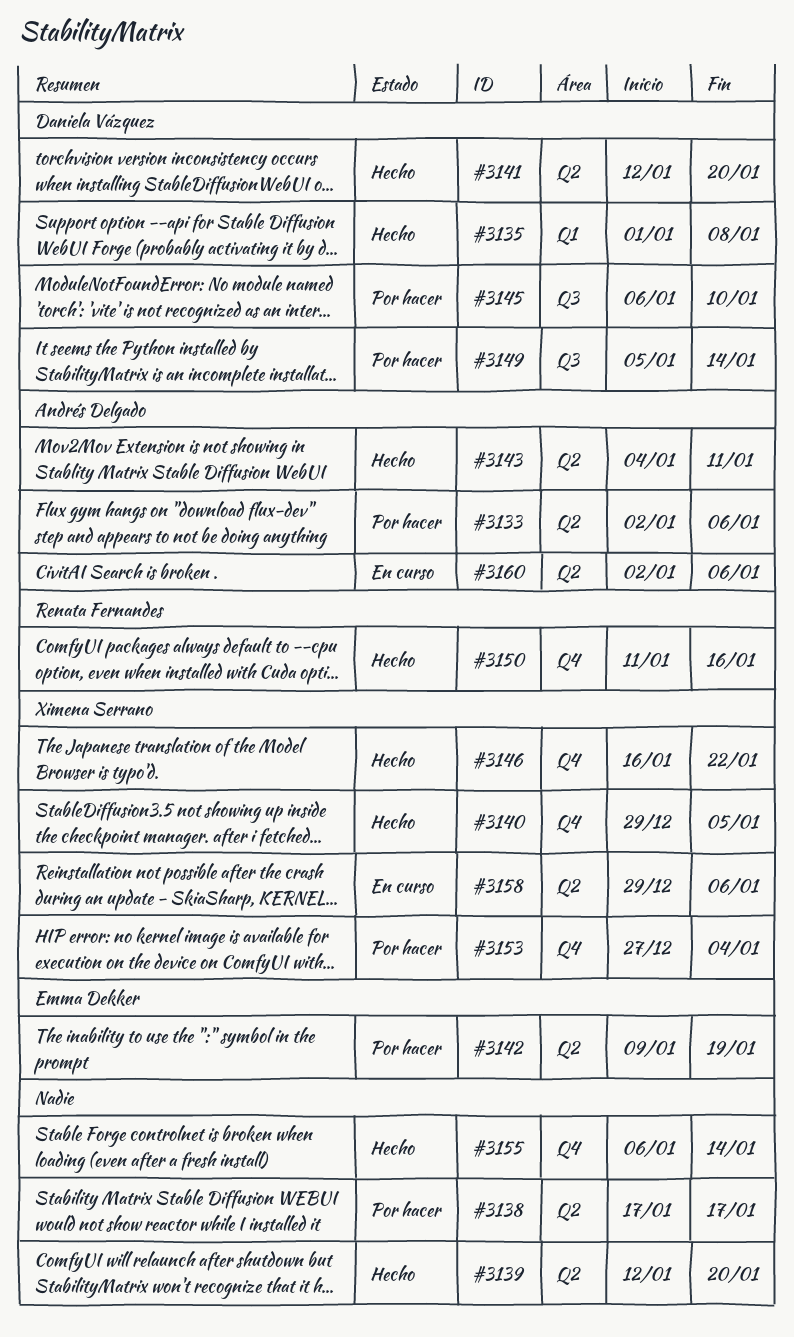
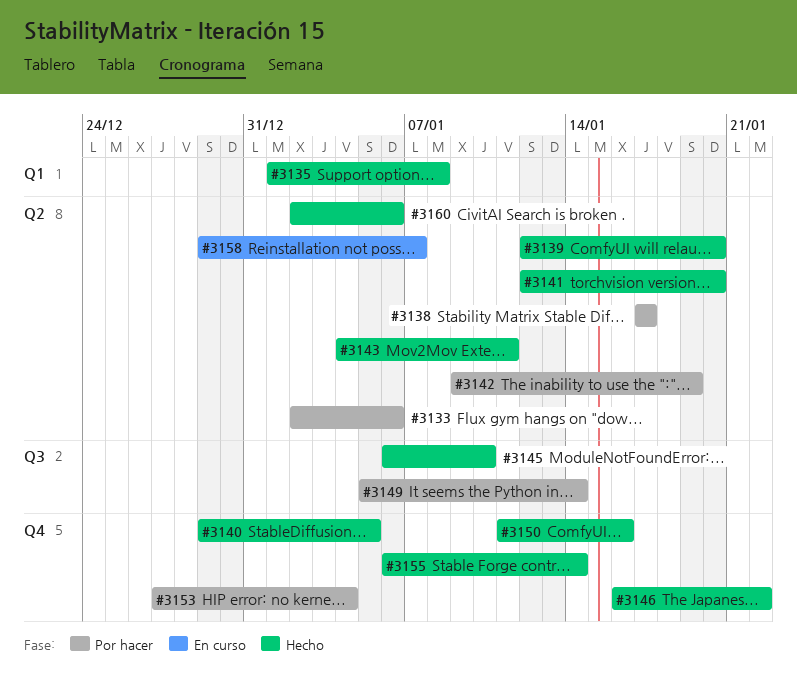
#3145, status: Por hacer -> Hecho
#3158, due: Jan 6 -> Jan 7
#3160, status: En curso -> Hecho

